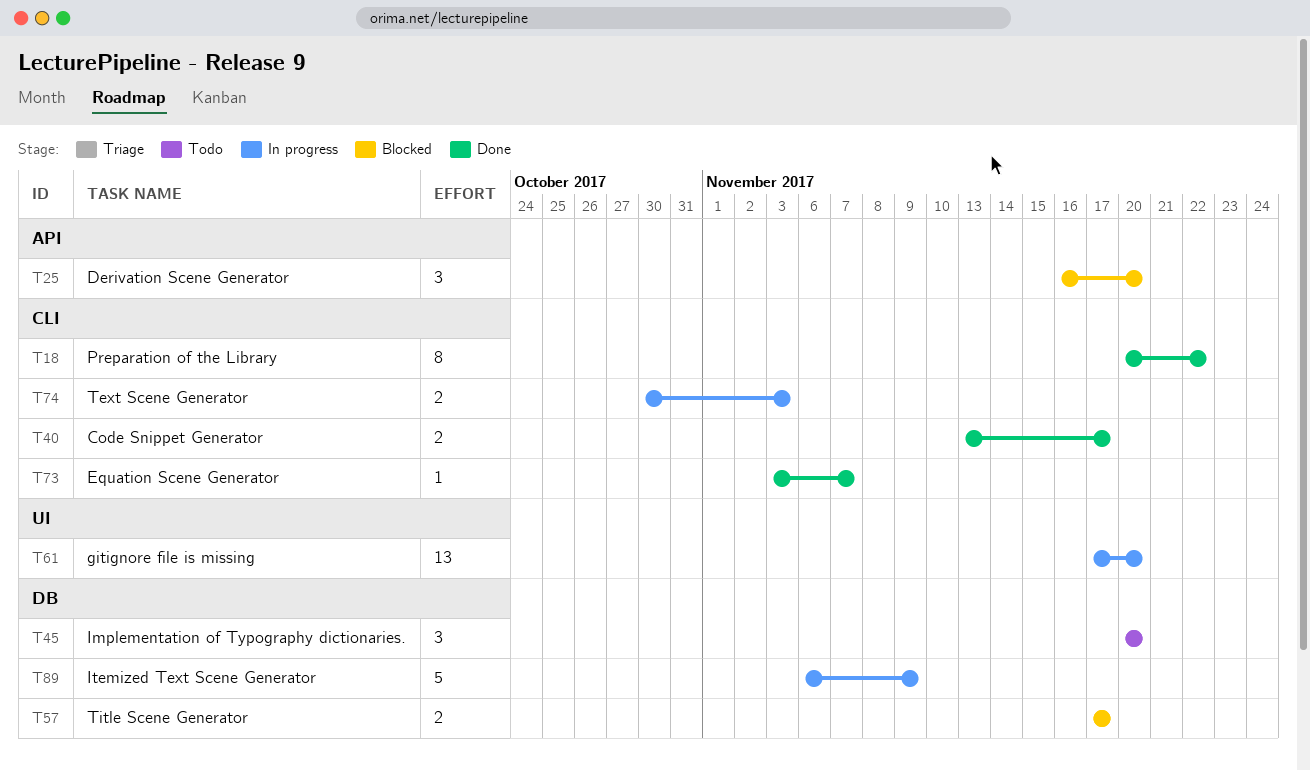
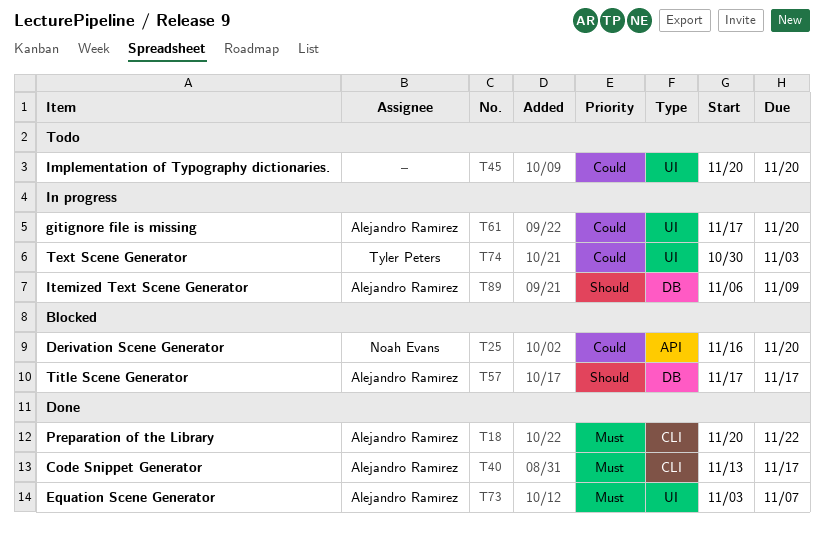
T45, label: DB -> UI
T73, label: CLI -> UI
T74, label: CLI -> UI

